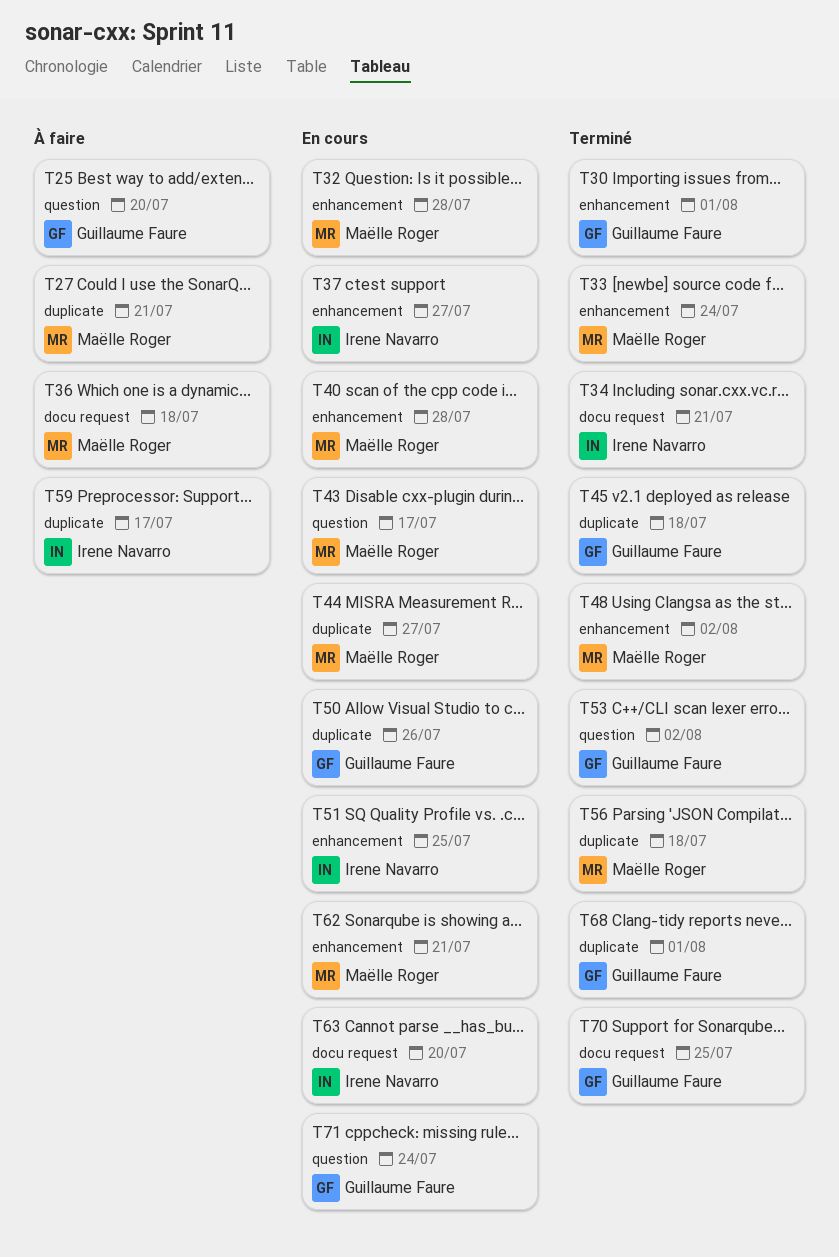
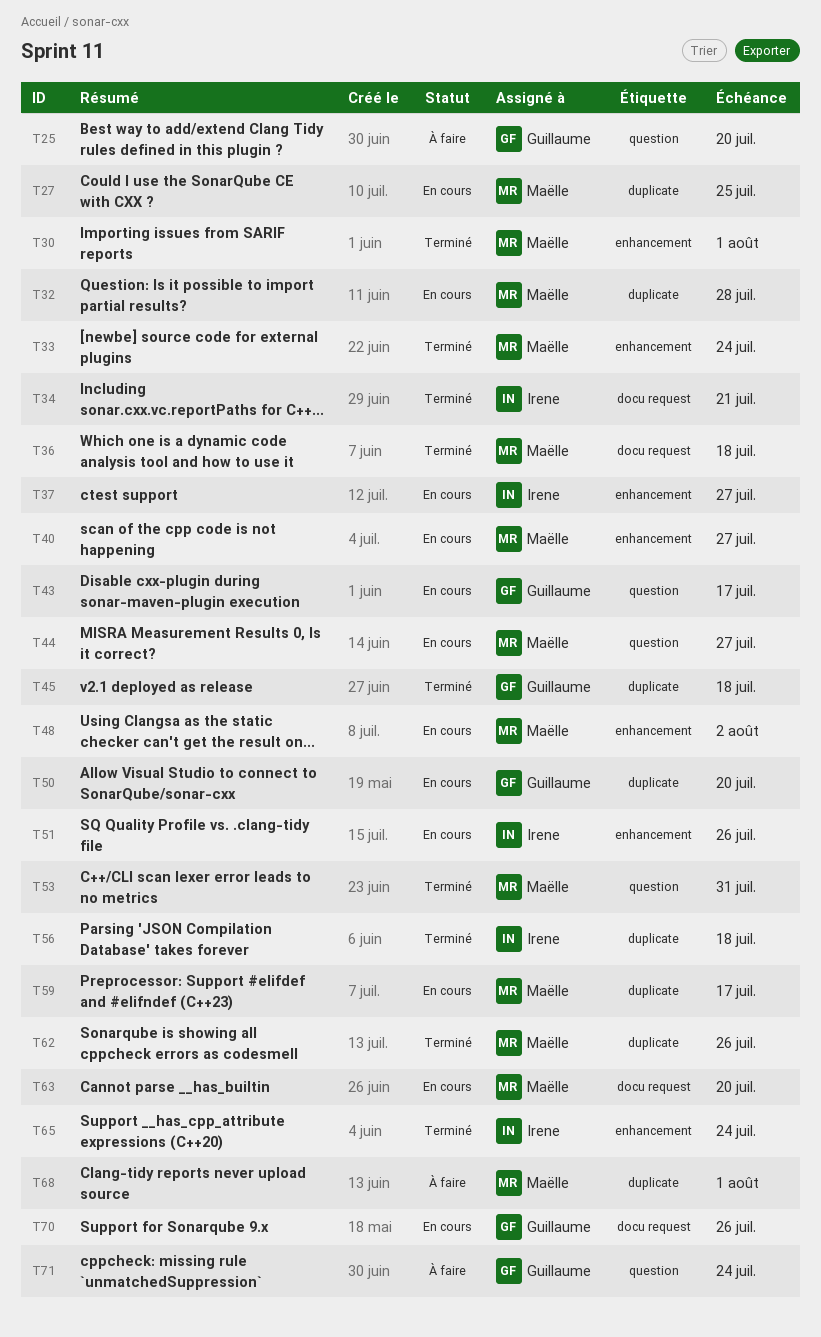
T27, status: À faire -> En cours
T27, due: Jul 21 -> Jul 25
T30, owner: Guillaume Faure -> Maëlle Roger
T32, label: enhancement -> duplicate
T36, status: À faire -> Terminé
T40, due: Jul 28 -> Jul 27
T43, owner: Maëlle Roger -> Guillaume Faure
T44, label: duplicate -> question
T48, status: Terminé -> En cours
T50, due: Jul 26 -> Jul 20
T51, due: Jul 25 -> Jul 26
T53, owner: Guillaume Faure -> Maëlle Roger
T53, due: Aug 2 -> Jul 31
T56, owner: Maëlle Roger -> Irene Navarro
T59, status: À faire -> En cours
T59, owner: Irene Navarro -> Maëlle Roger
T62, status: En cours -> Terminé
T62, label: enhancement -> duplicate
T62, due: Jul 21 -> Jul 26
T63, owner: Irene Navarro -> Maëlle Roger
T65: none -> present
T68, status: Terminé -> À faire
T68, owner: Guillaume Faure -> Maëlle Roger
T70, status: Terminé -> En cours
T70, due: Jul 25 -> Jul 26
T71, status: En cours -> À faire

